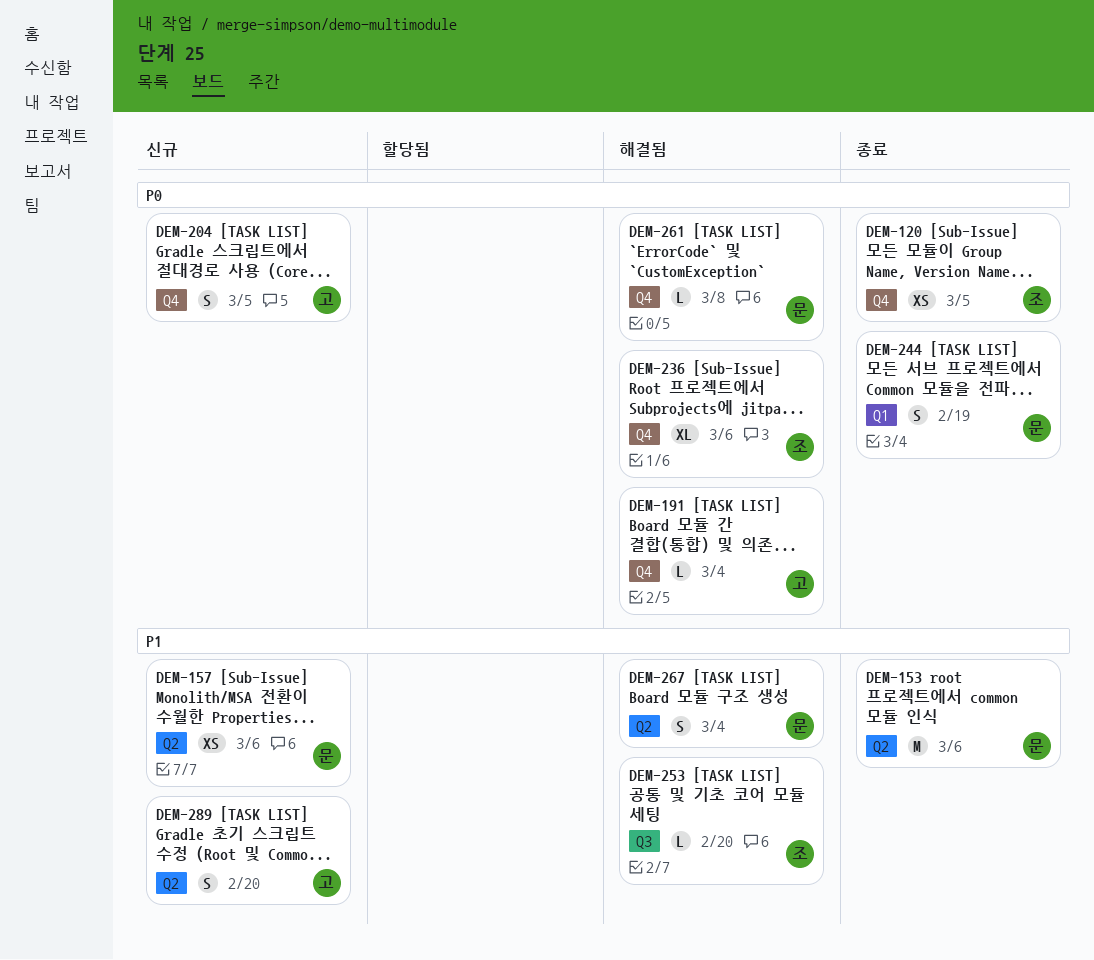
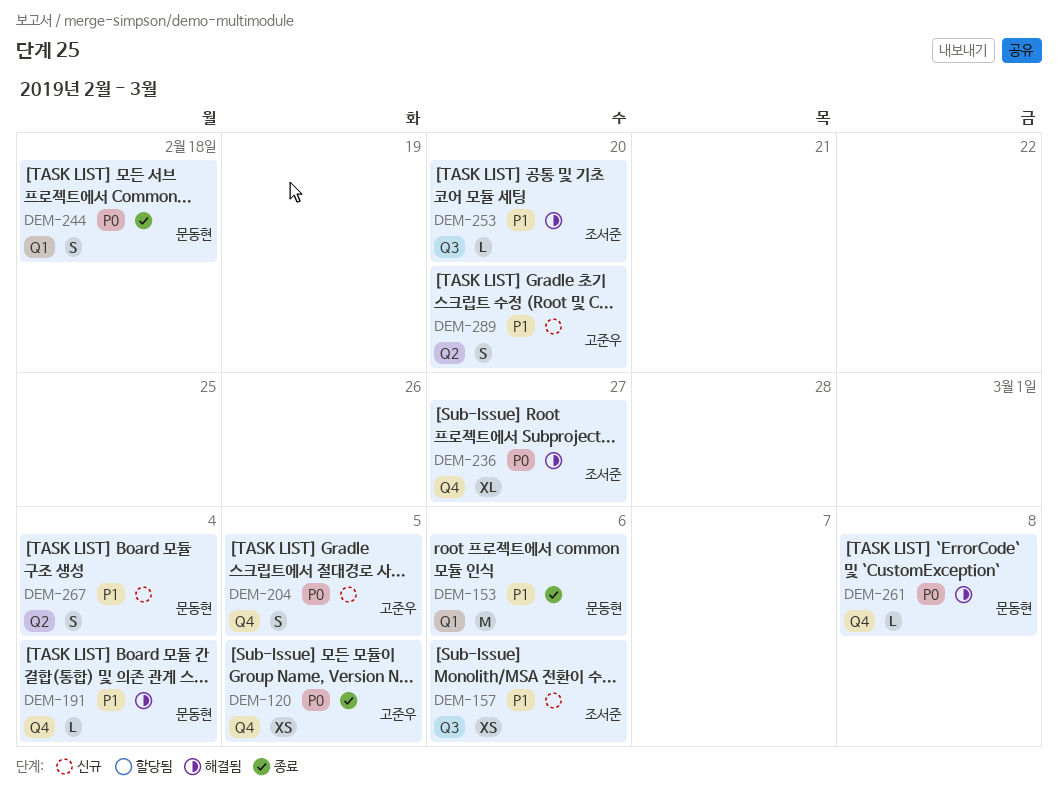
DEM-120, owner: 조서준 -> 고준우
DEM-153, label: Q2 -> Q1
DEM-157, owner: 문동현 -> 조서준
DEM-157, label: Q2 -> Q3
DEM-191, owner: 고준우 -> 문동현
DEM-191, priority: P0 -> P1
DEM-236, due: Mar 6 -> Feb 27
DEM-244, due: Feb 19 -> Feb 18
DEM-267, status: 해결됨 -> 신규

